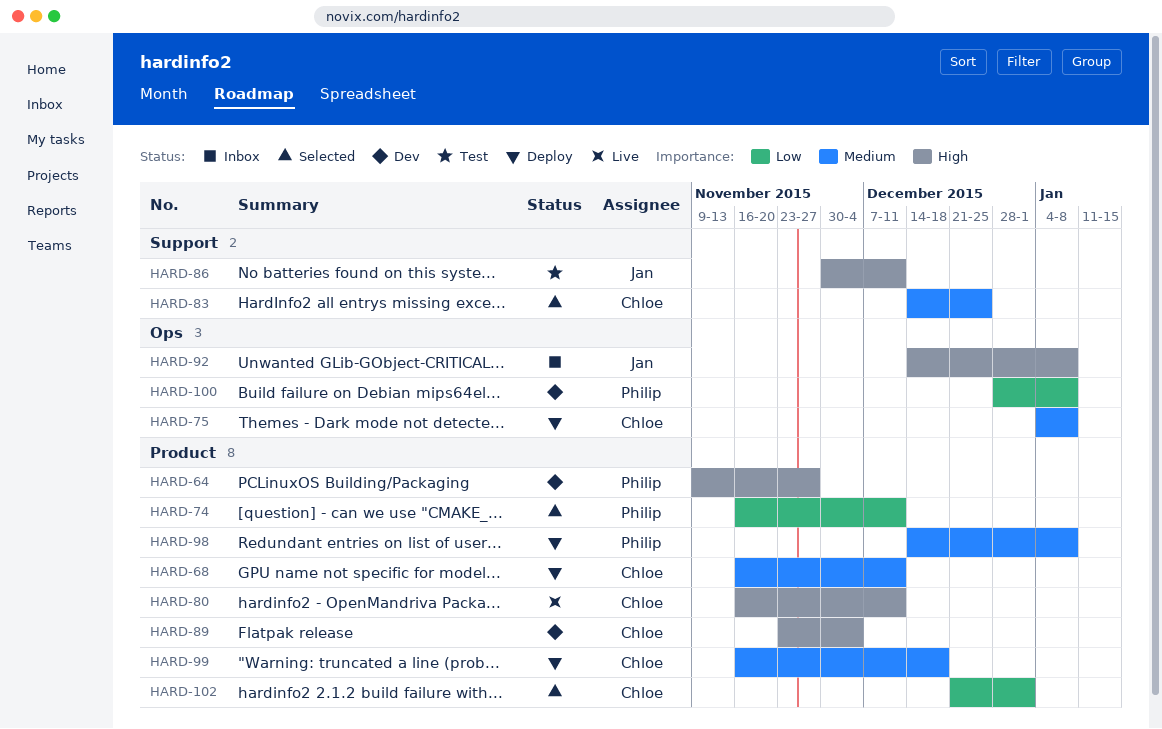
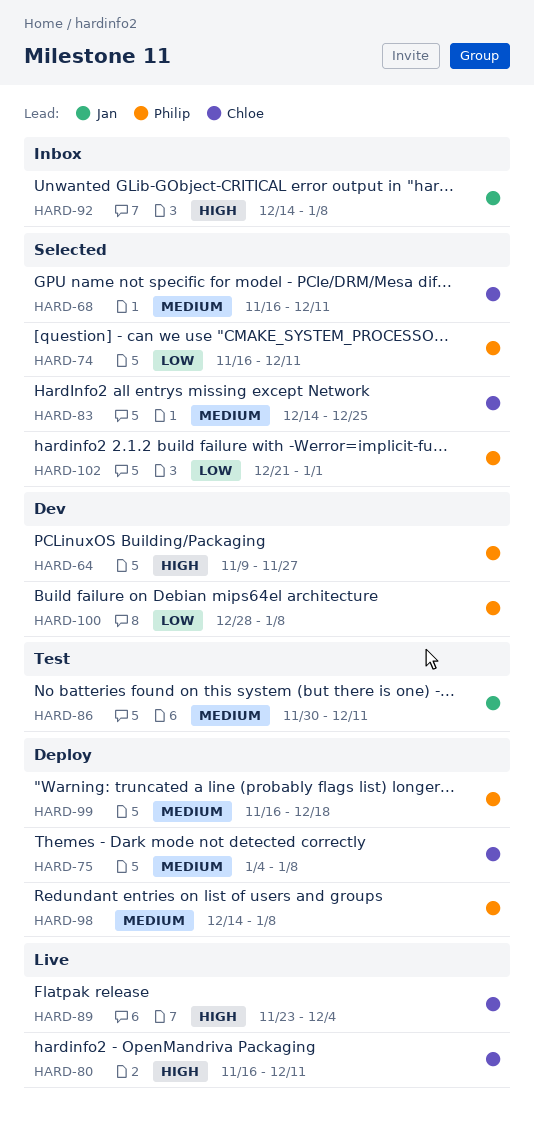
HARD-68, status: Deploy -> Selected
HARD-86, priority: High -> Medium
HARD-89, status: Dev -> Live
HARD-99, owner: Chloe -> Philip
HARD-102, owner: Chloe -> Philip

